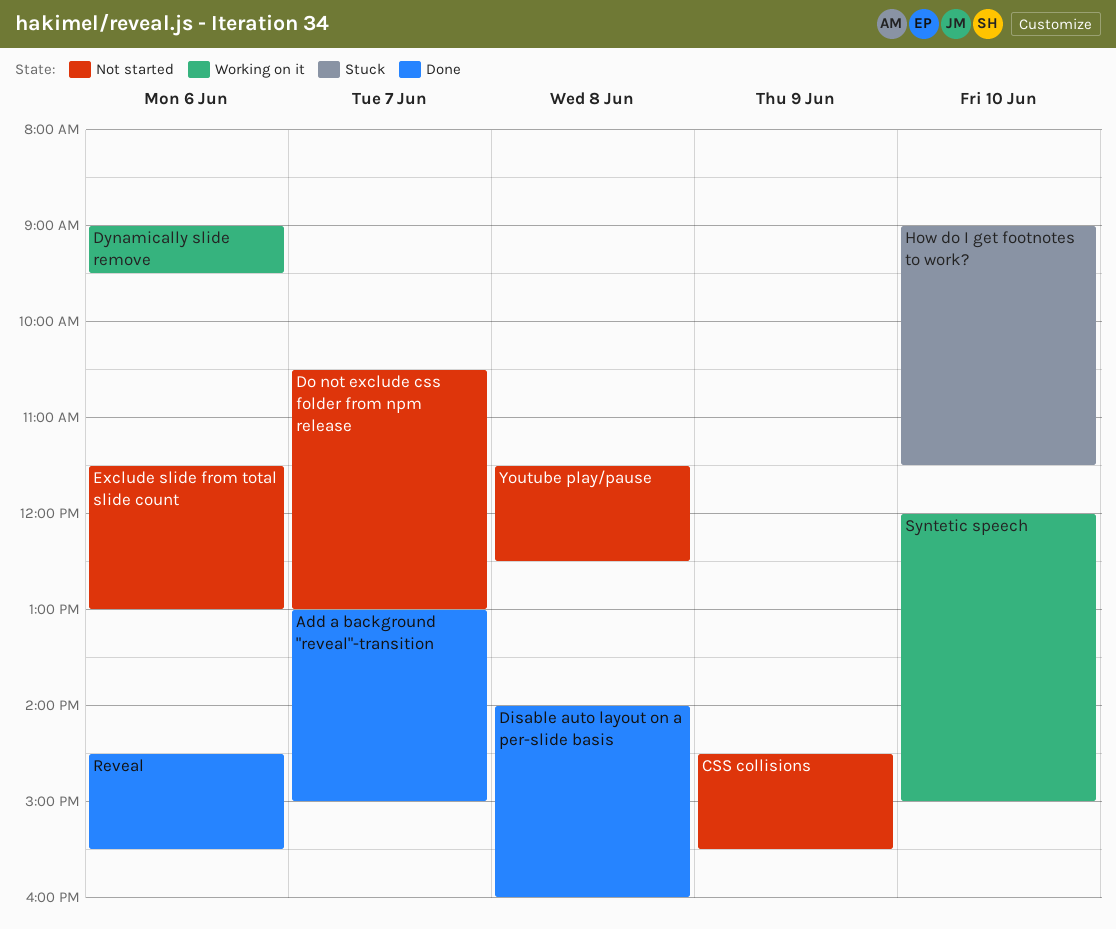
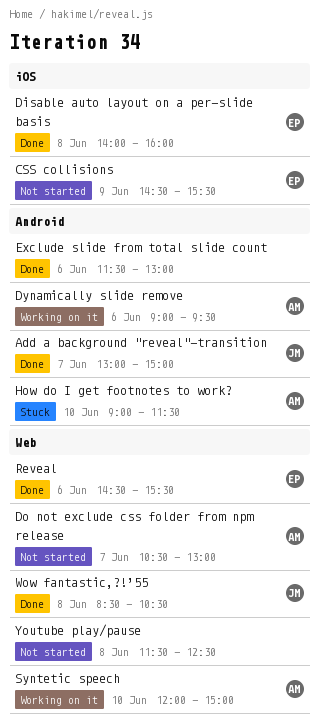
Exclude slide from total slide count, status: Not started -> Done
Wow fantastic,?!’55: none -> present

